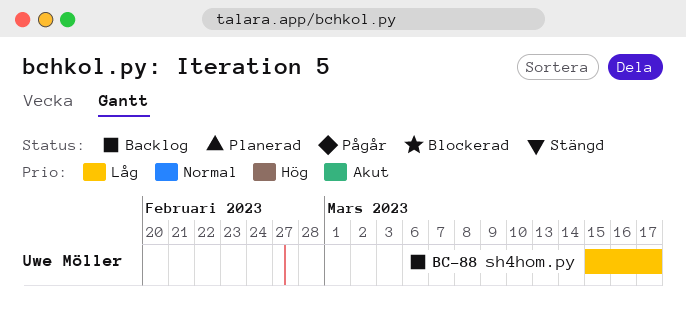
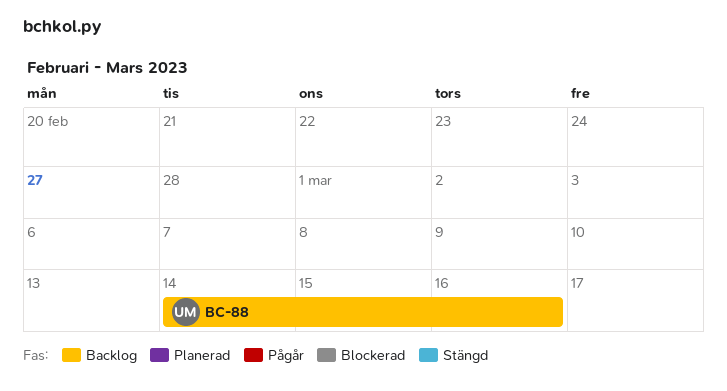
BC-88, start: Mar 15 -> Mar 14
BC-88, due: Mar 17 -> Mar 16

